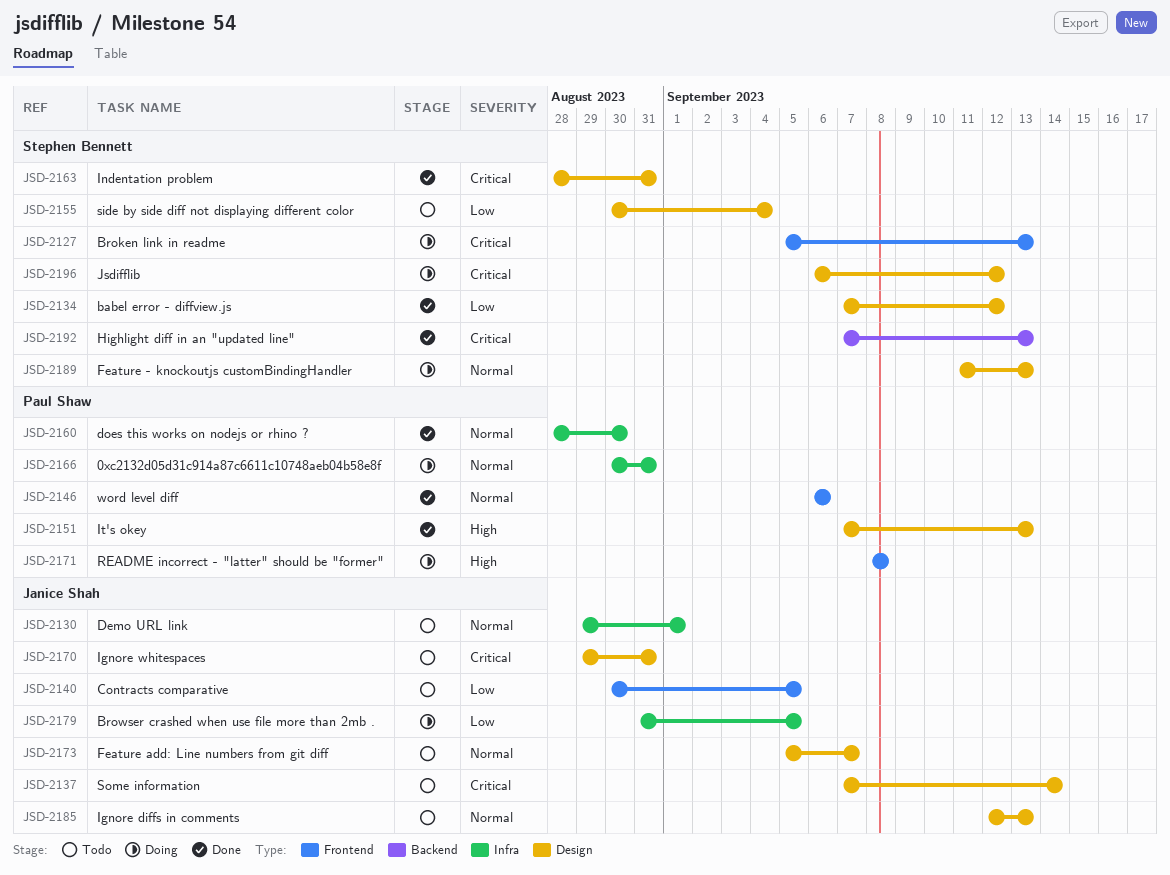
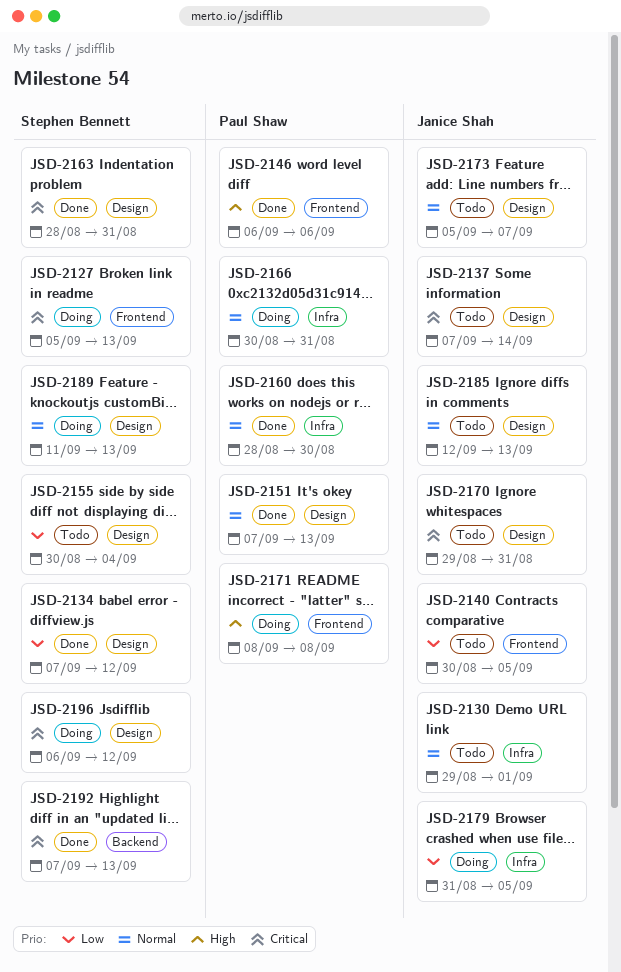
JSD-2146, priority: Normal -> High
JSD-2151, priority: High -> Normal

